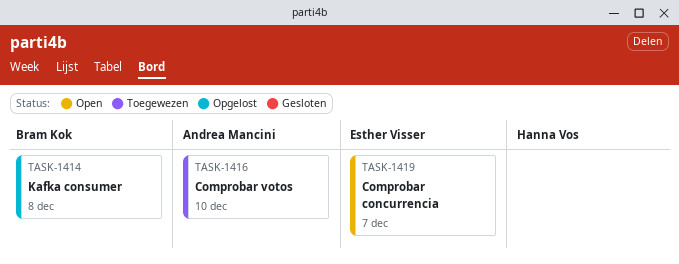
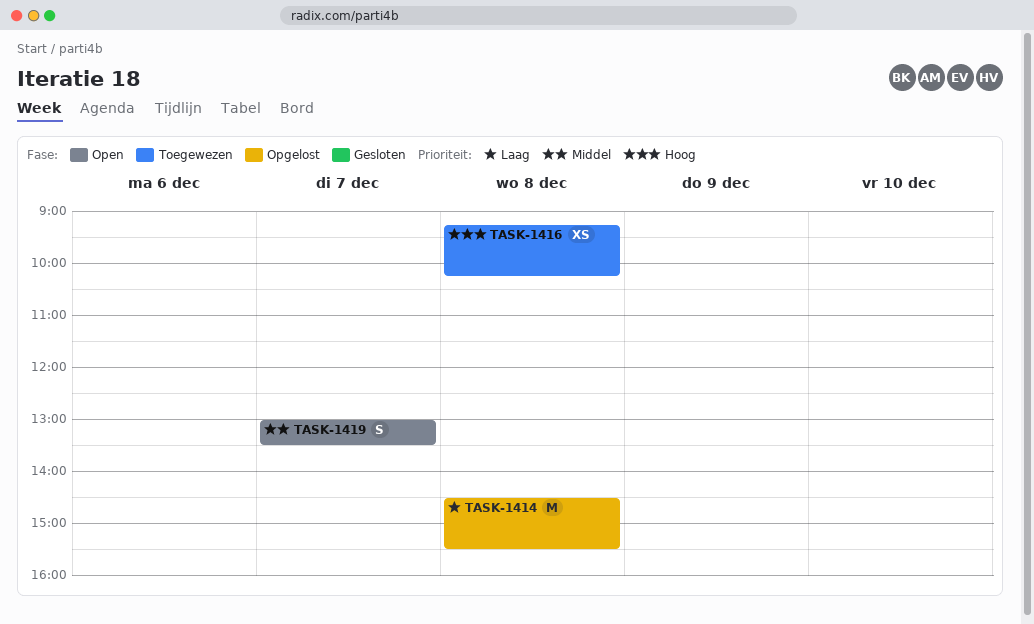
TASK-1416, day: Dec 10 -> Dec 8

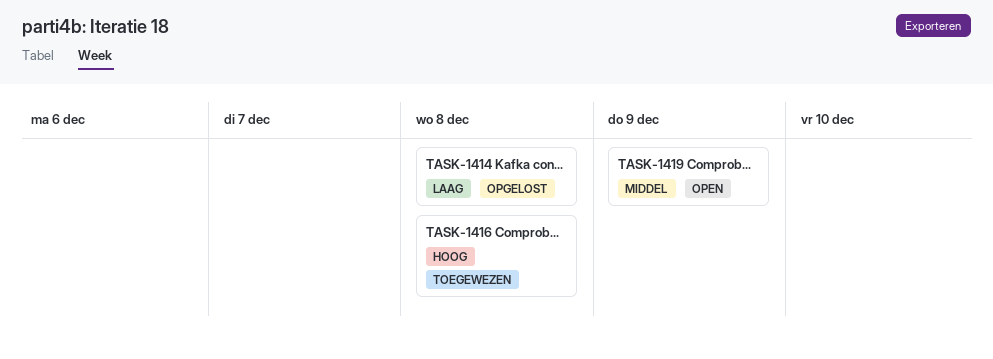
TASK-1419, day: Dec 7 -> Dec 9

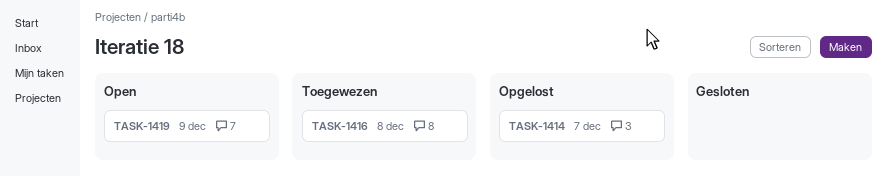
TASK-1414, day: Dec 8 -> Dec 7

